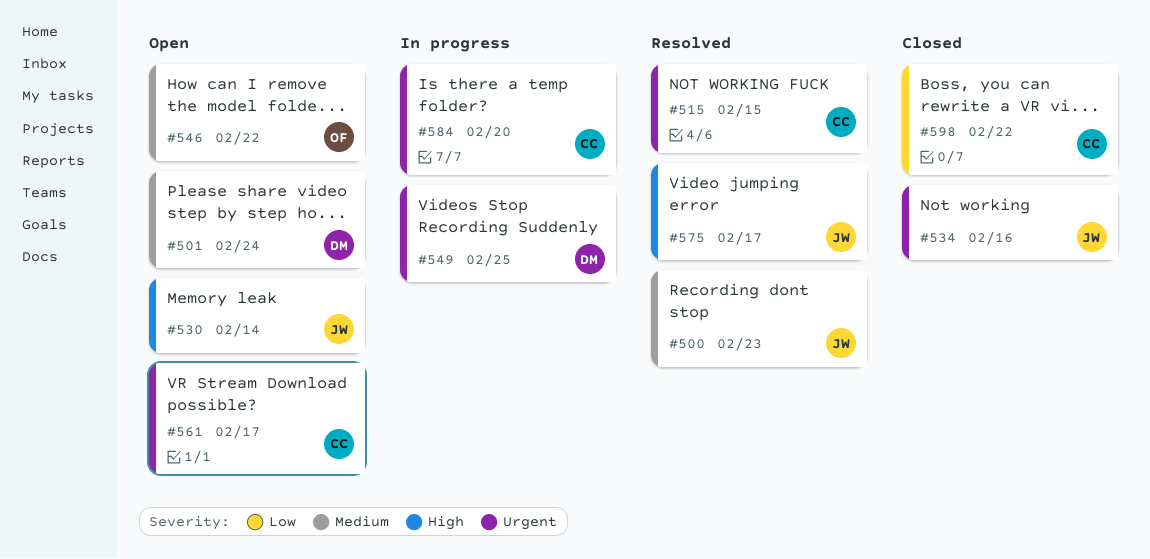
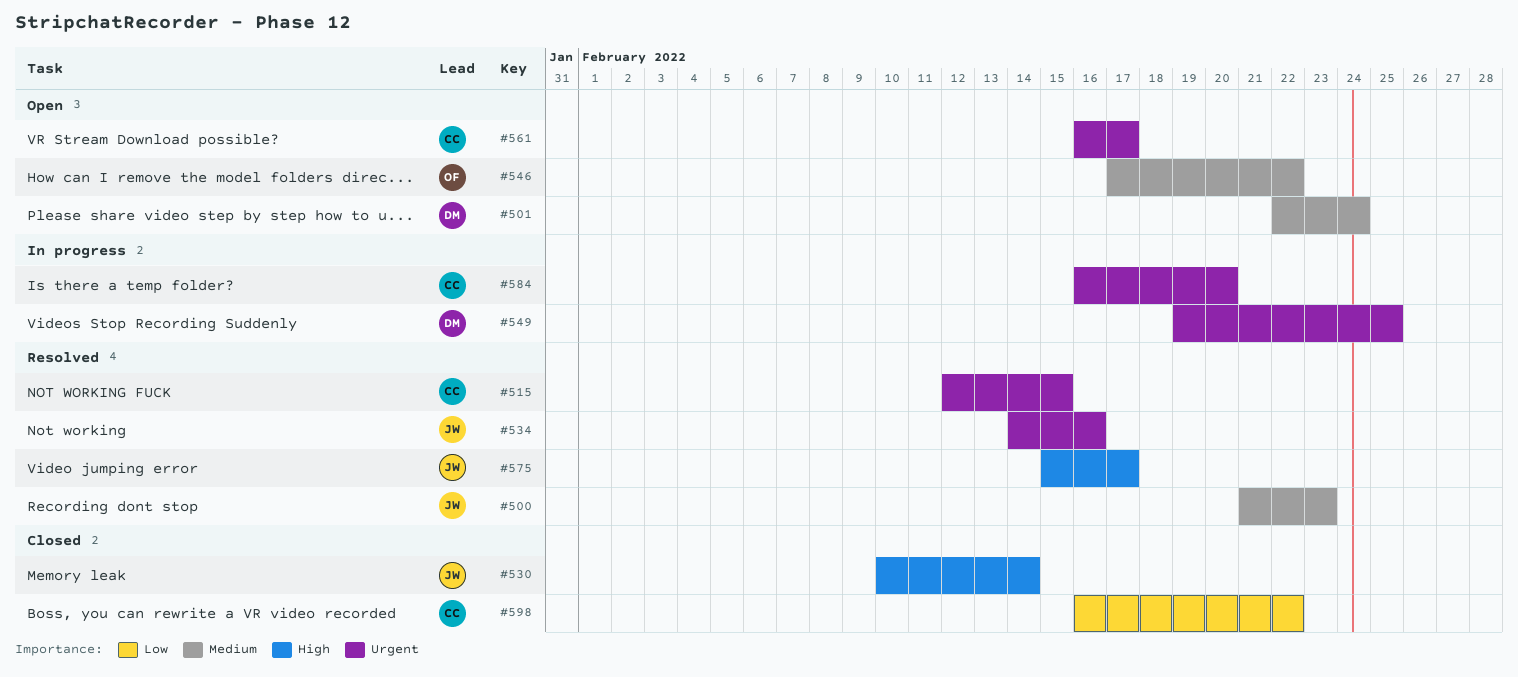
#530, status: Open -> Closed
#534, status: Closed -> Resolved

